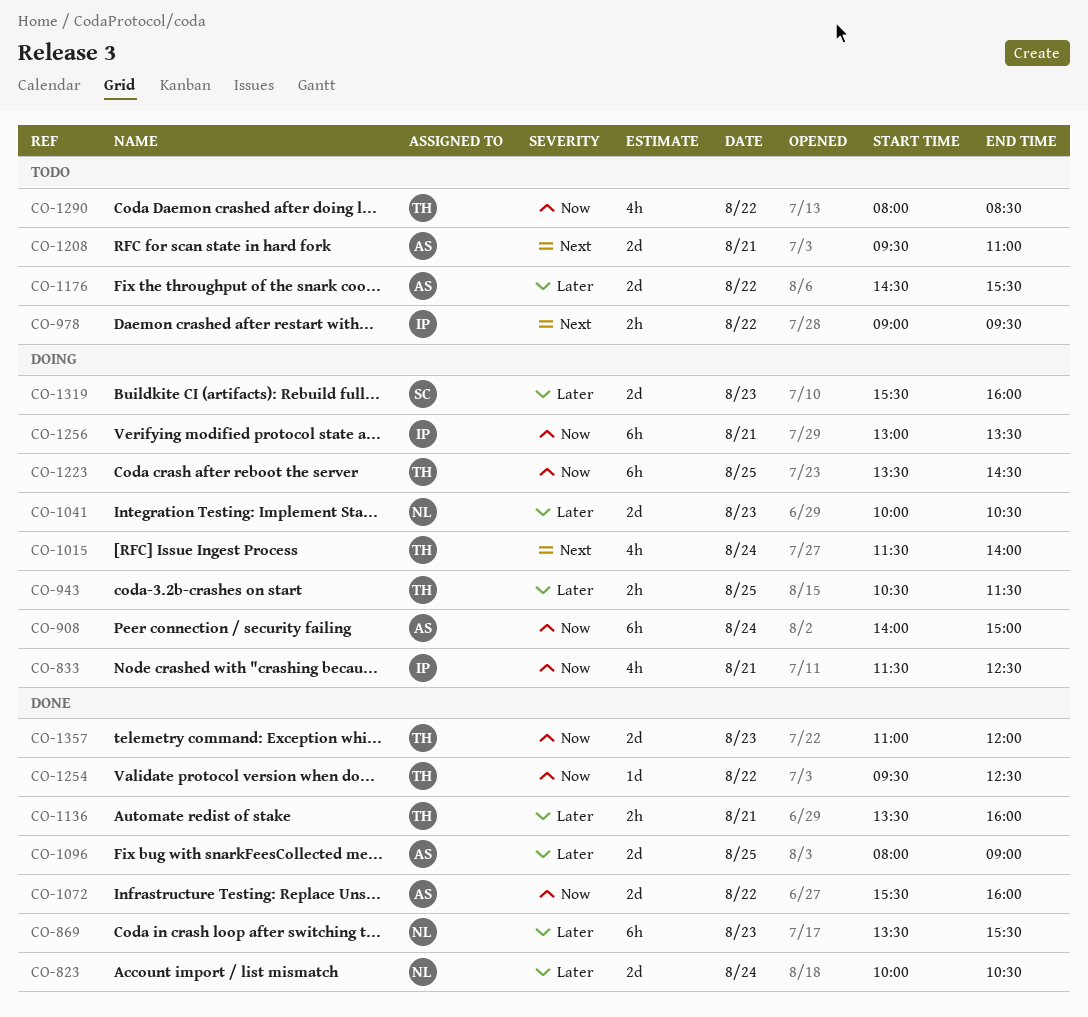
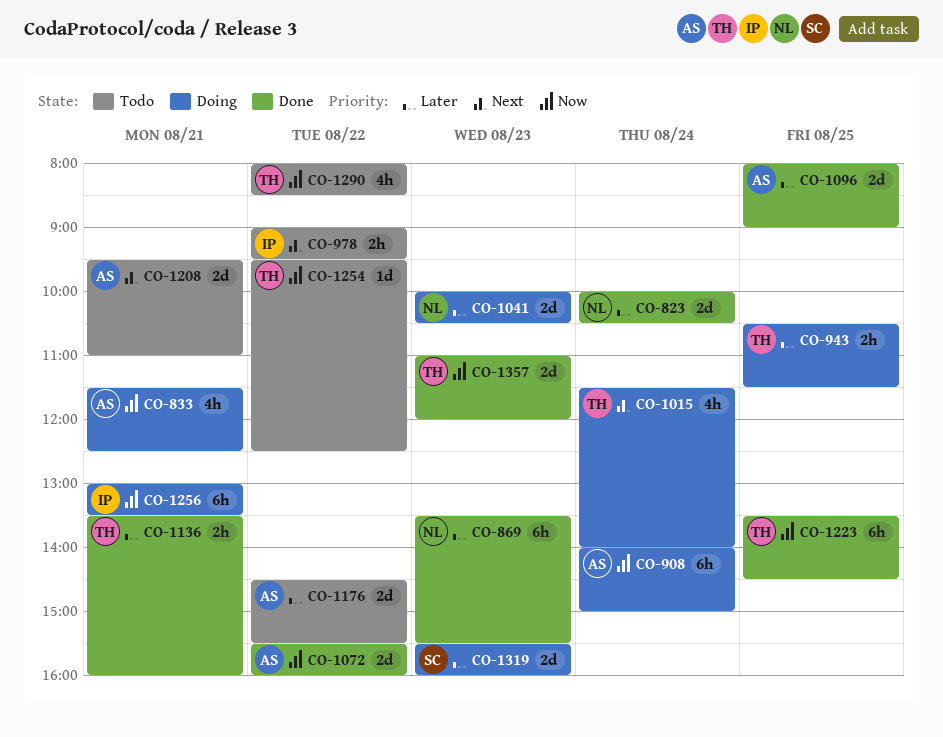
CO-833, owner: IP -> AS
CO-1223, status: Doing -> Done
CO-1254, status: Done -> Todo

